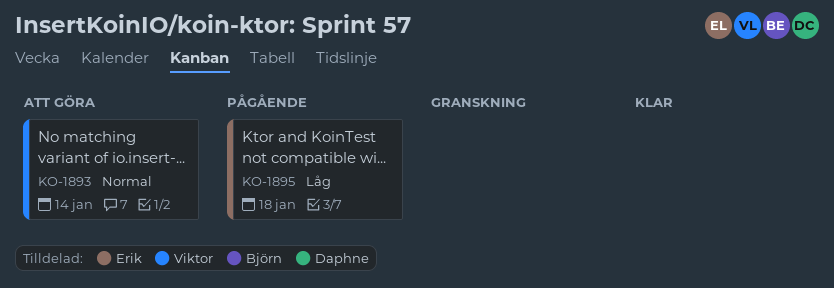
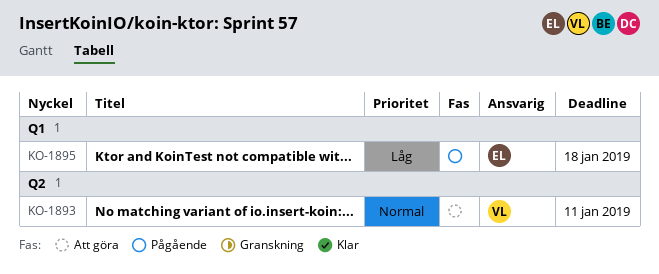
KO-1893, due: Jan 14 -> Jan 11

